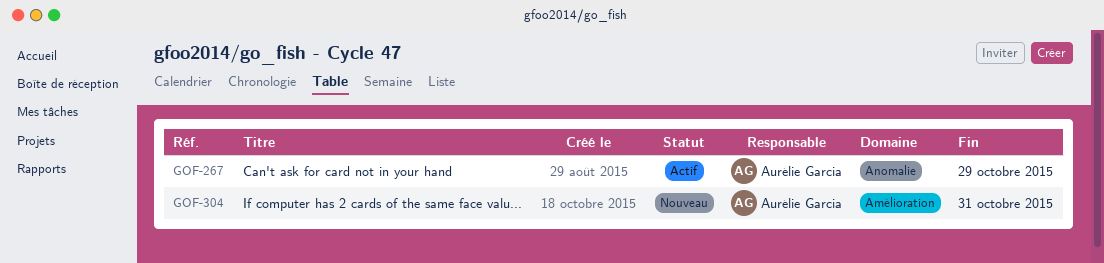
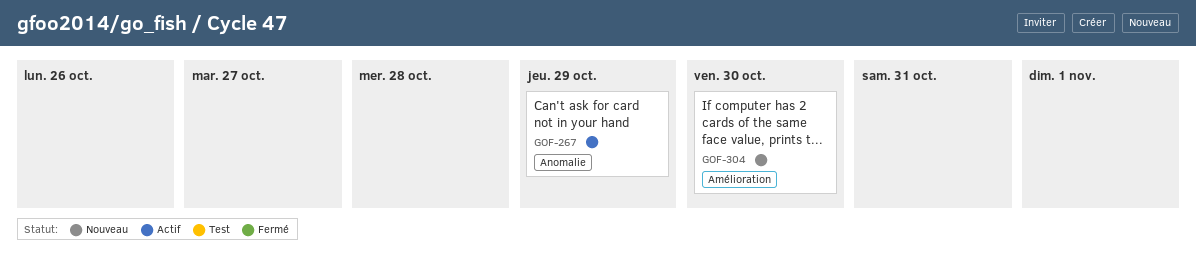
GOF-304, due: Oct 31 -> Oct 30

